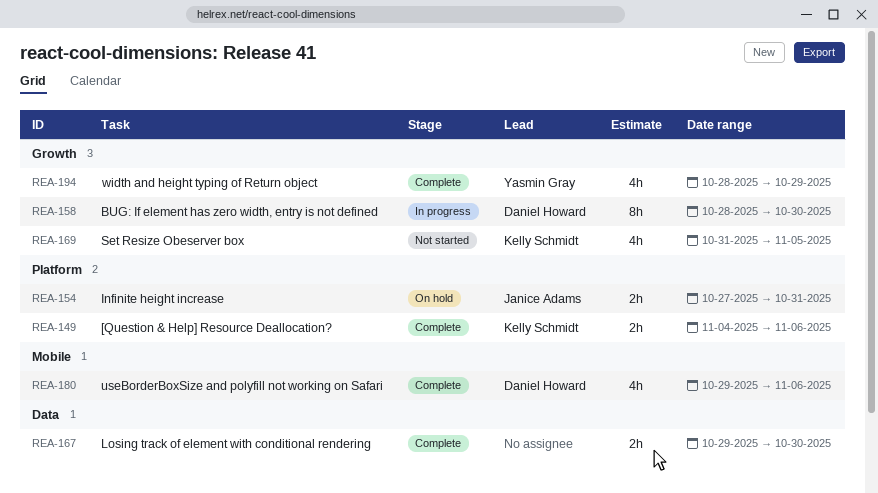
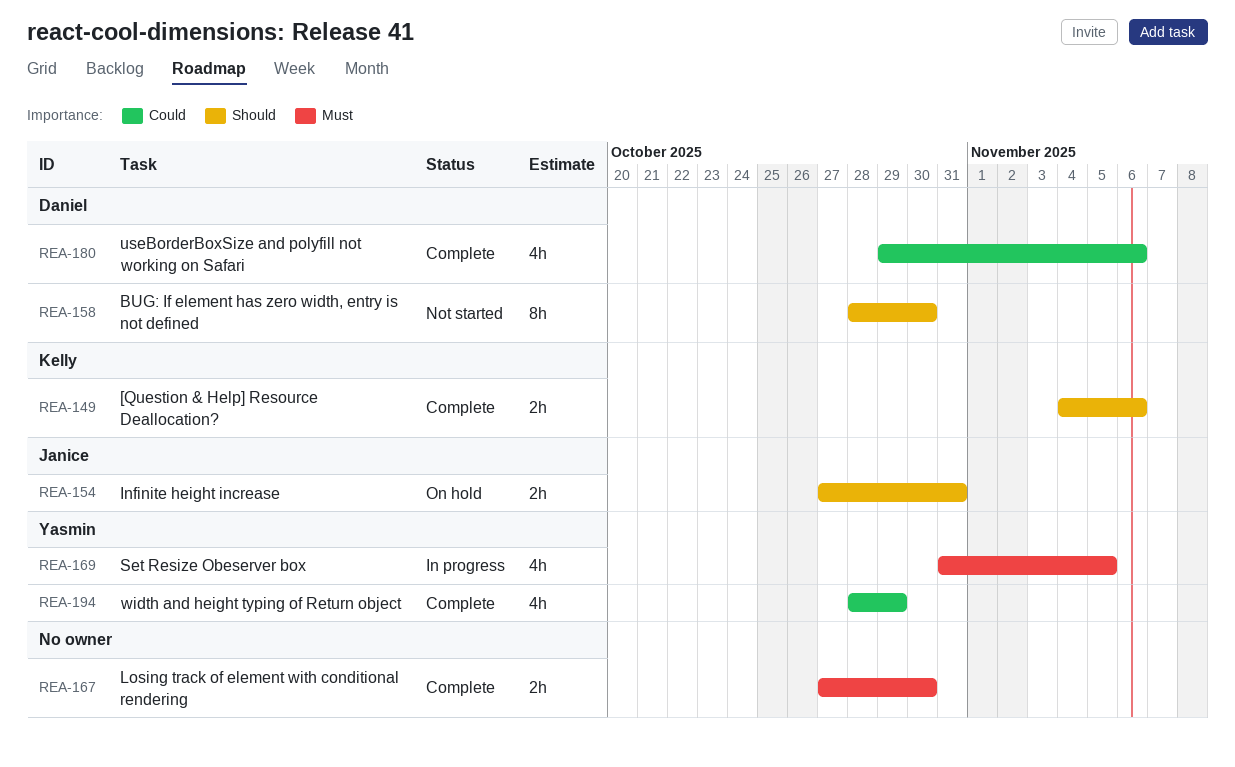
REA-158, status: In progress -> Not started
REA-167, start: Oct 29 -> Oct 27
REA-169, status: Not started -> In progress
REA-169, owner: Kelly Schmidt -> Yasmin Gray

